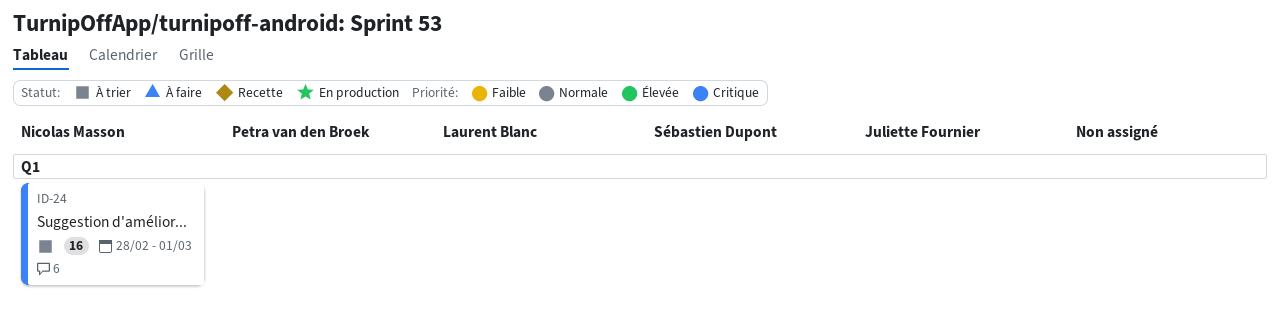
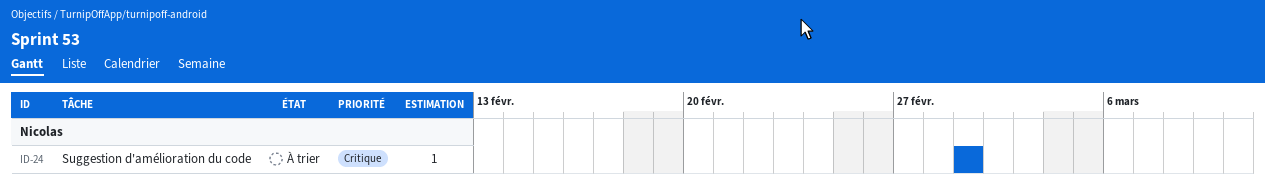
ID-24, estimate: 16 -> 1
ID-24, start: Feb 28 -> Mar 1

